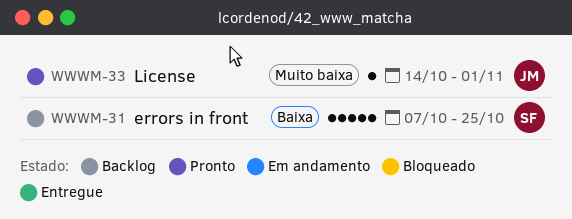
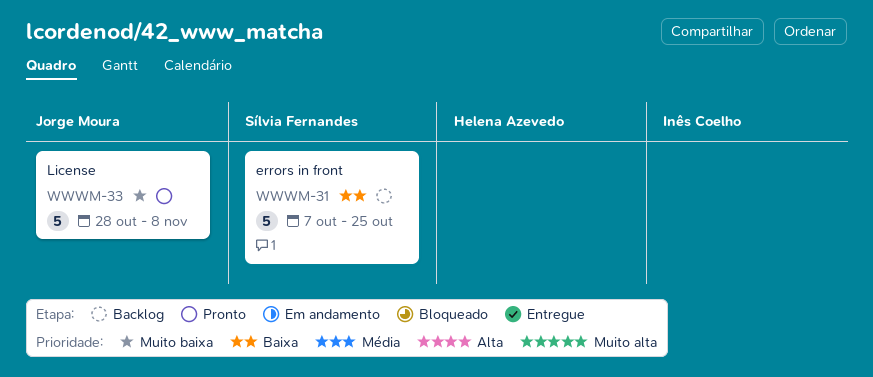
WWWM-33, estimate: 1 -> 5
WWWM-33, start: Oct 14 -> Oct 28
WWWM-33, due: Nov 1 -> Nov 8

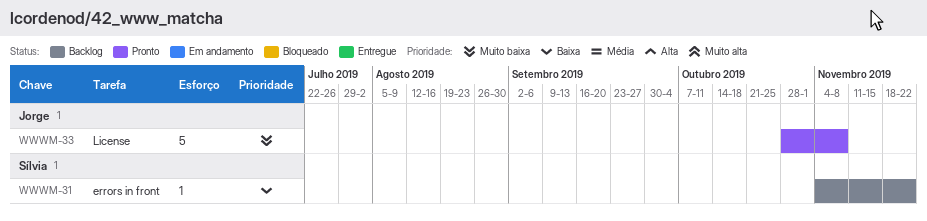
WWWM-31, estimate: 5 -> 1
WWWM-31, start: Oct 7 -> Nov 4
WWWM-31, due: Oct 25 -> Nov 22

